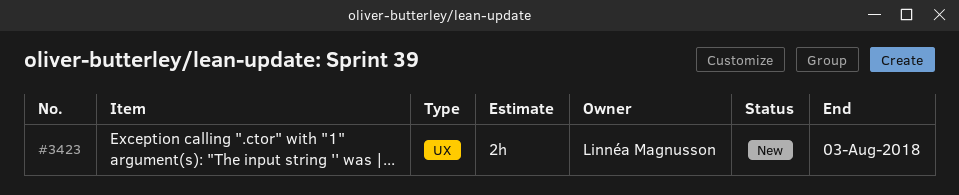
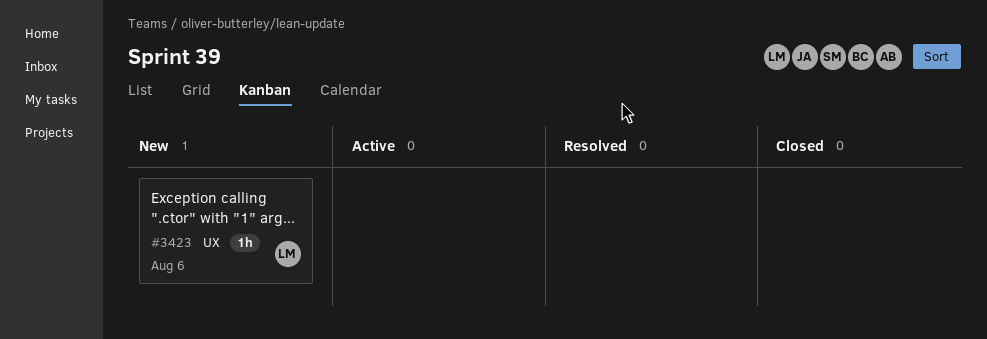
#3423, estimate: 2h -> 1h
#3423, due: Aug 3 -> Aug 6

